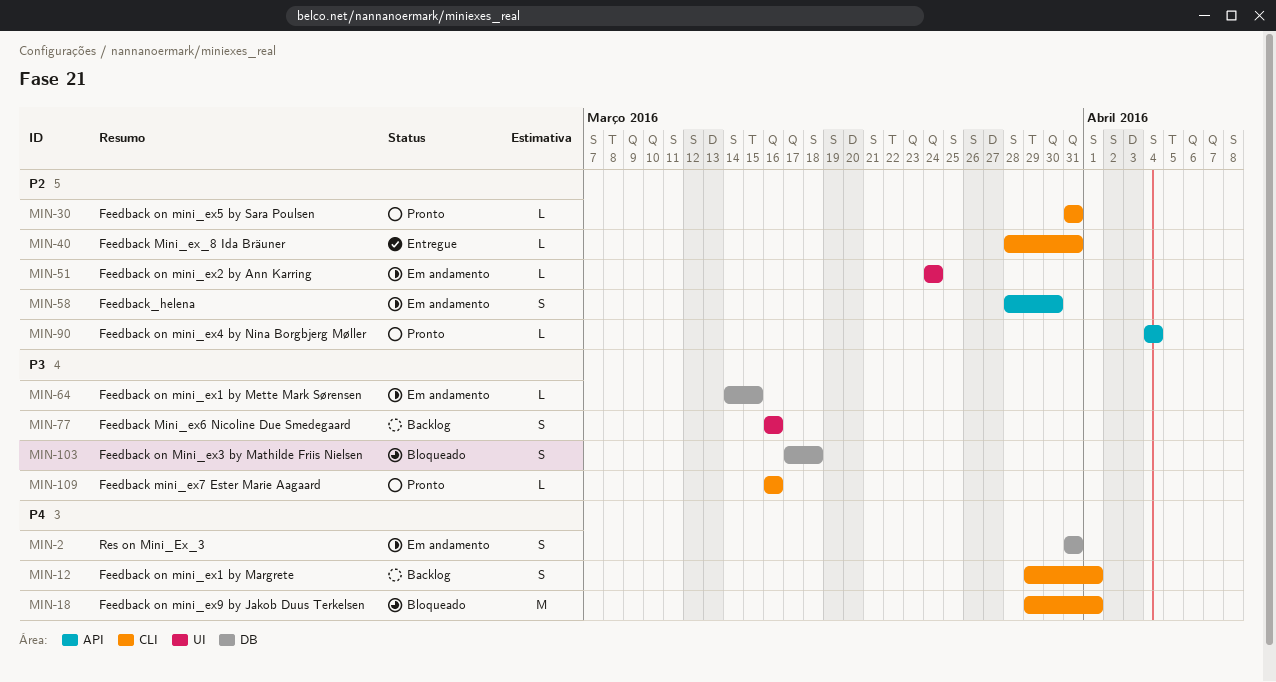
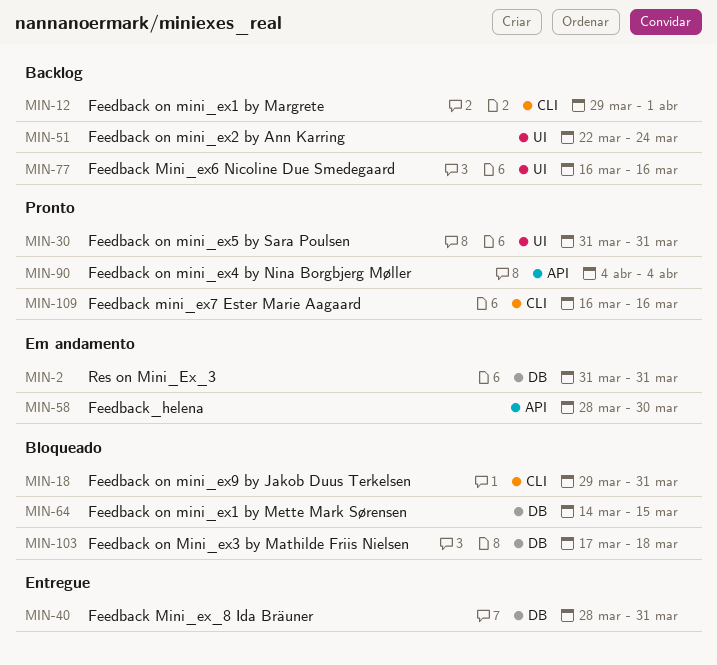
MIN-18, due: Apr 1 -> Mar 31
MIN-30, label: CLI -> UI
MIN-40, label: CLI -> DB
MIN-51, status: Em andamento -> Backlog
MIN-51, start: Mar 24 -> Mar 22
MIN-64, status: Em andamento -> Bloqueado

